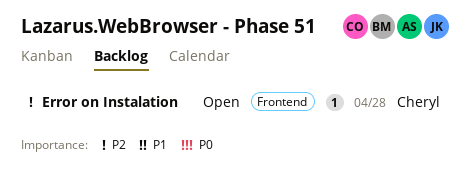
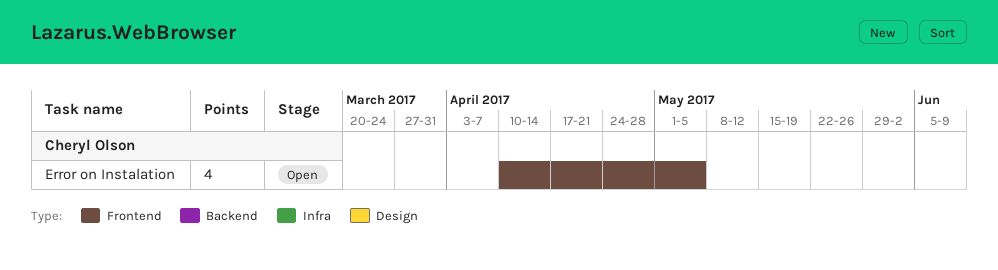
Error on Instalation, estimate: 1 -> 4
Error on Instalation, due: Apr 28 -> May 5

